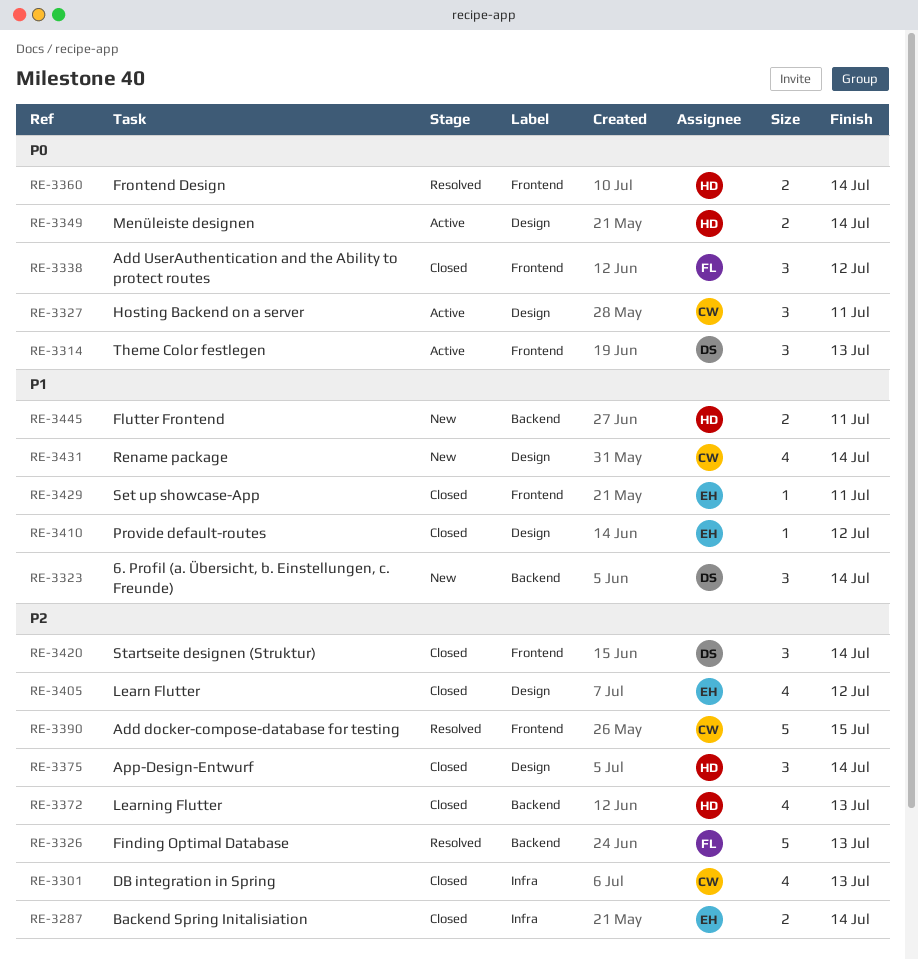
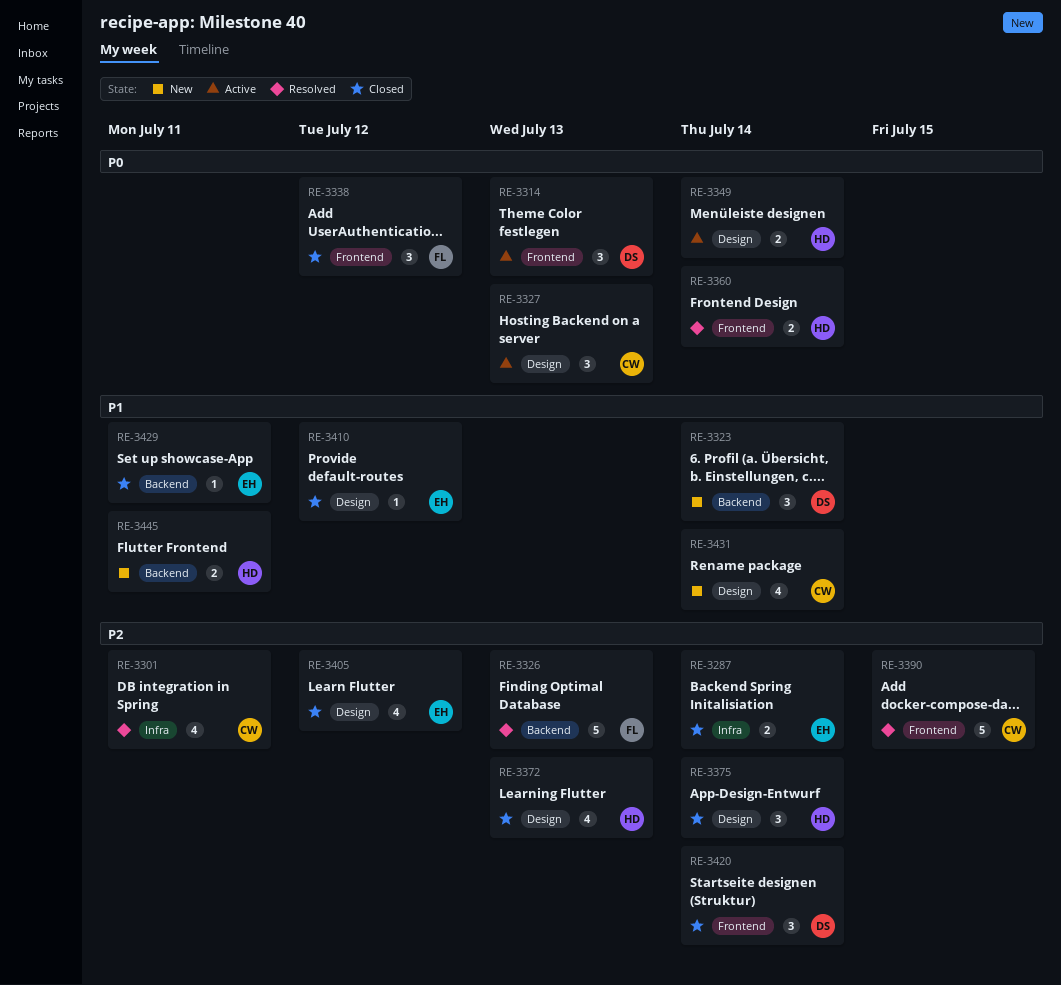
RE-3301, status: Closed -> Resolved
RE-3301, due: Jul 13 -> Jul 11
RE-3327, due: Jul 11 -> Jul 13
RE-3372, label: Backend -> Design
RE-3429, label: Frontend -> Backend

